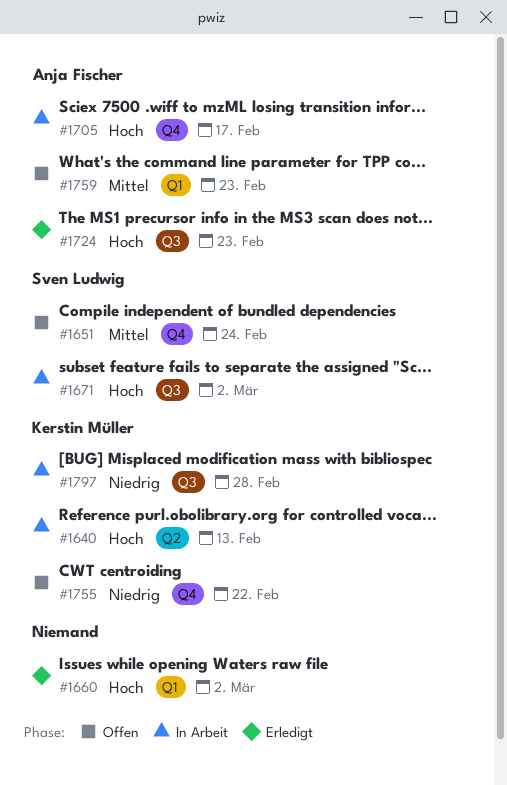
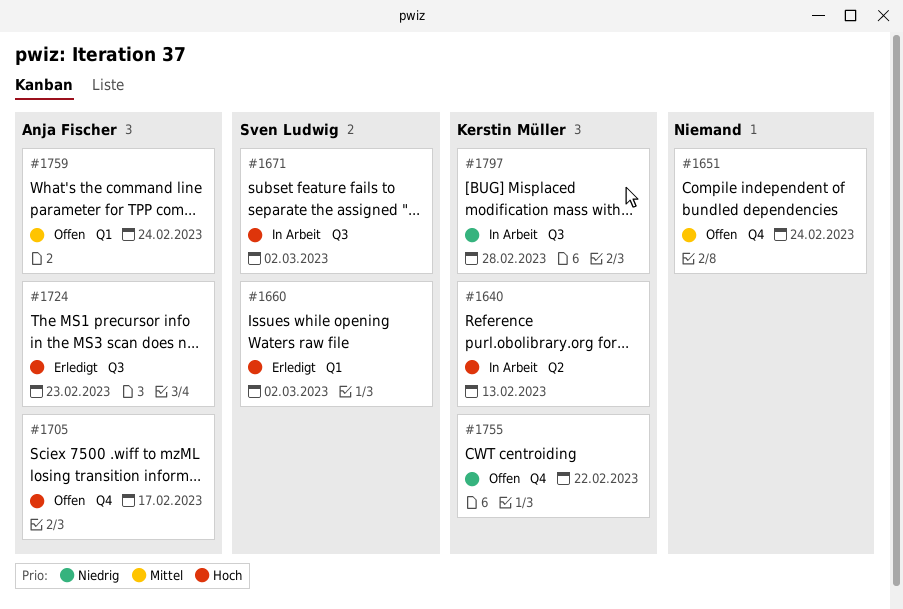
#1651, owner: Sven Ludwig -> none
#1660, owner: none -> Sven Ludwig
#1705, status: In Arbeit -> Offen
#1759, due: Feb 23 -> Feb 24

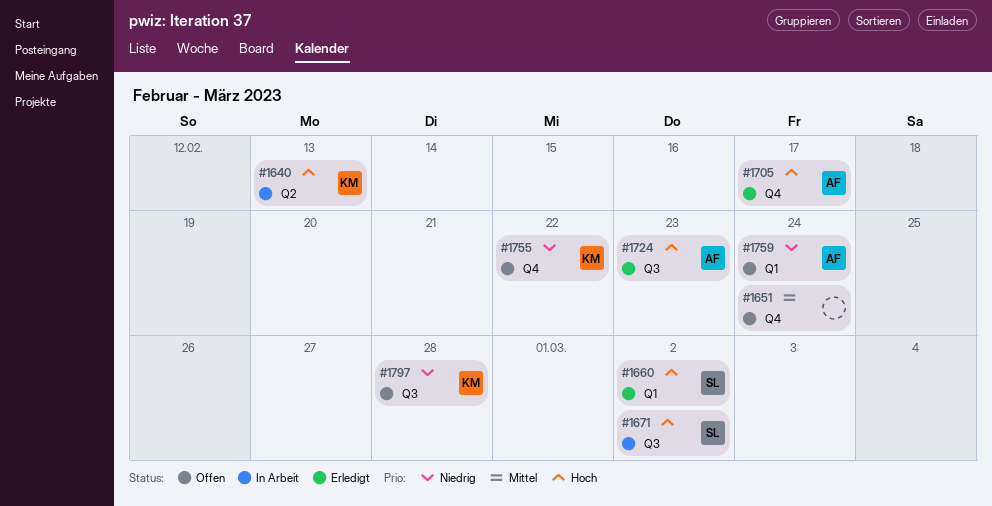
#1705, status: Offen -> Erledigt
#1759, priority: Mittel -> Niedrig
#1797, status: In Arbeit -> Offen

